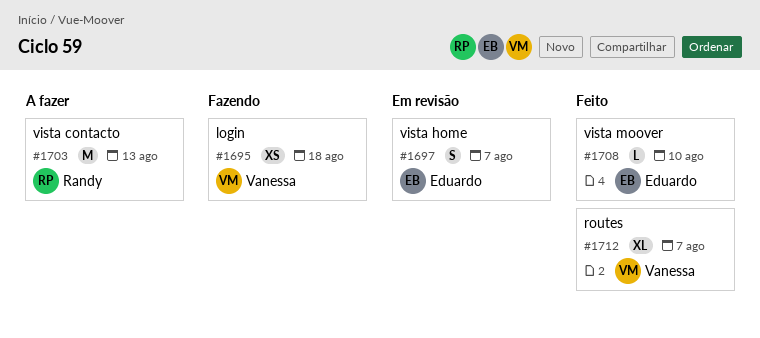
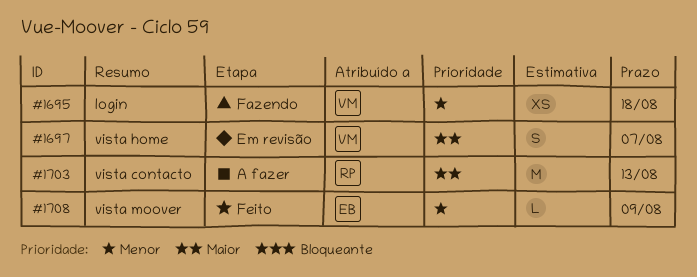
#1697, owner: Eduardo -> Vanessa
#1708, due: Aug 10 -> Aug 9
#1712: present -> none

